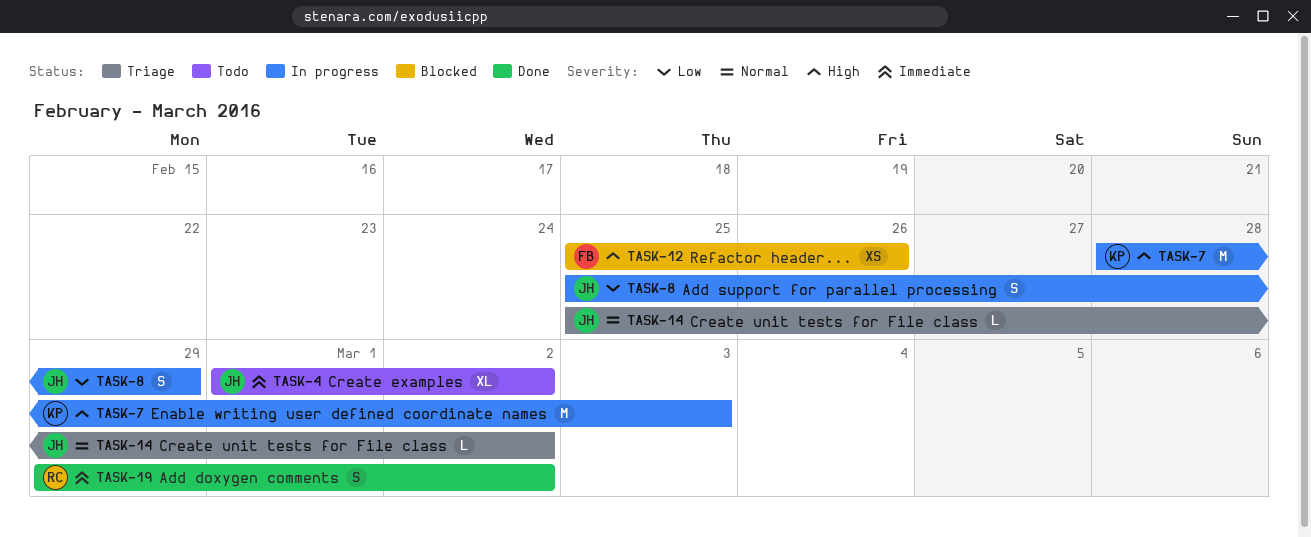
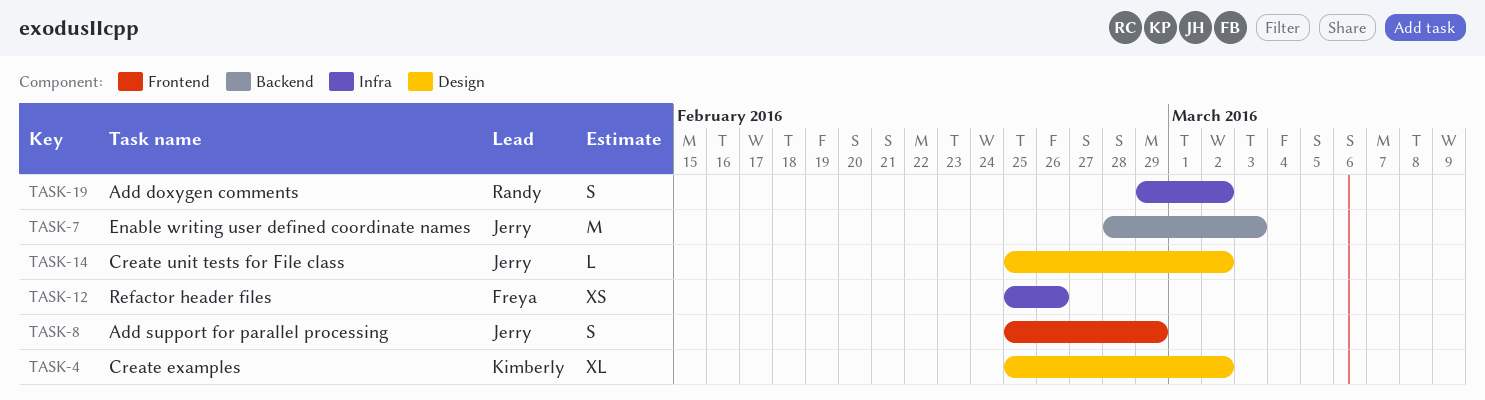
TASK-4, owner: Jerry -> Kimberly
TASK-4, start: Mar 1 -> Feb 25
TASK-7, owner: Kimberly -> Jerry

